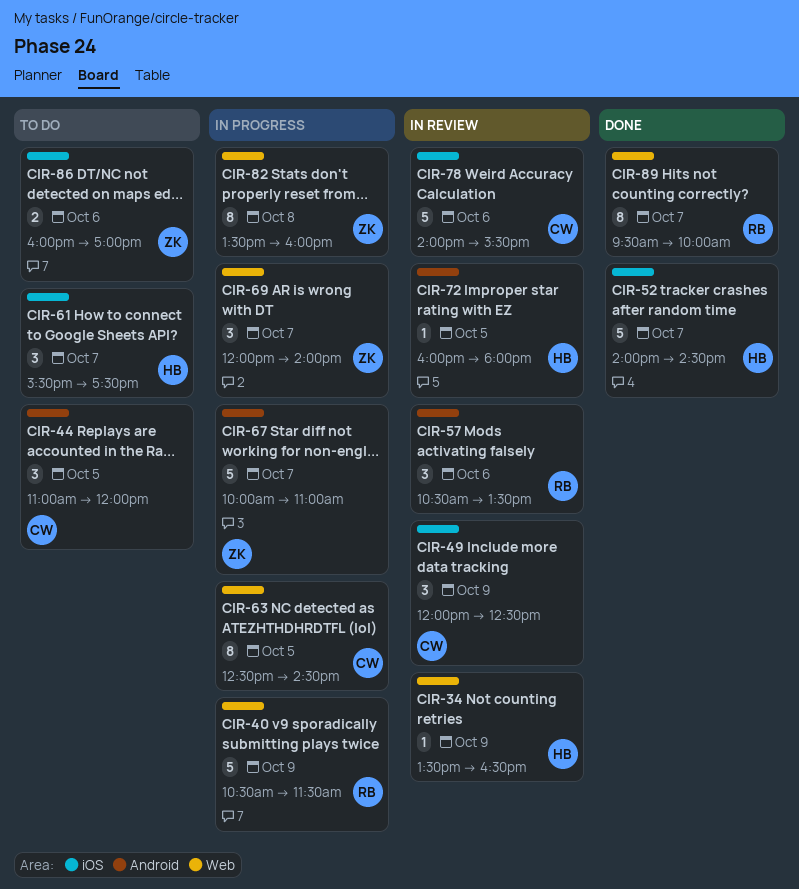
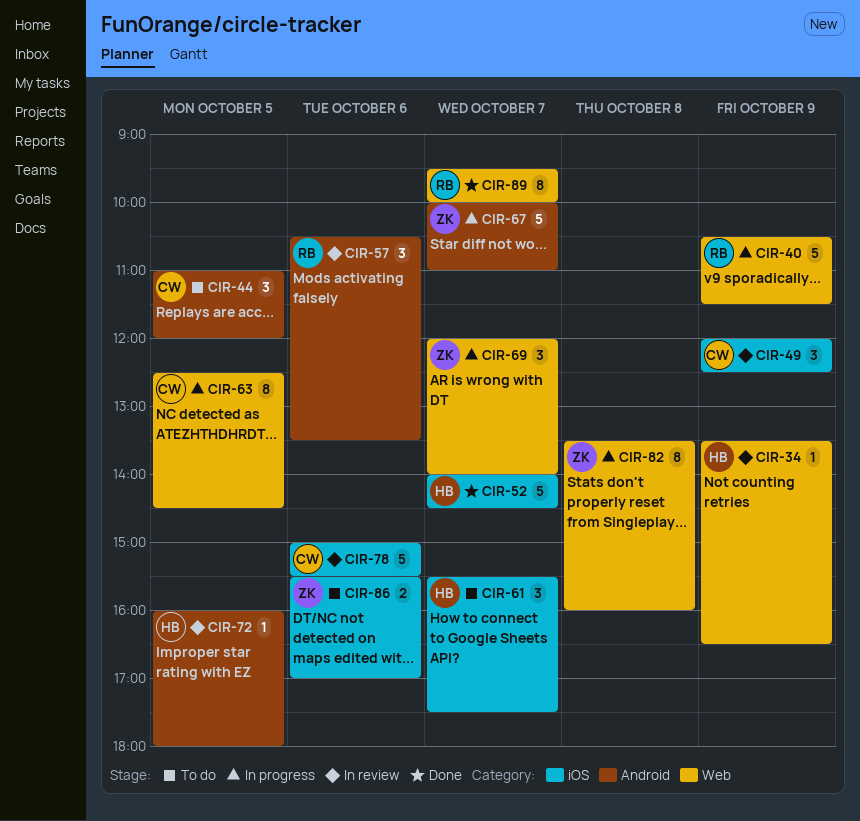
CIR-78, begins: 14:00 -> 15:00
CIR-86, begins: 16:00 -> 15:30

